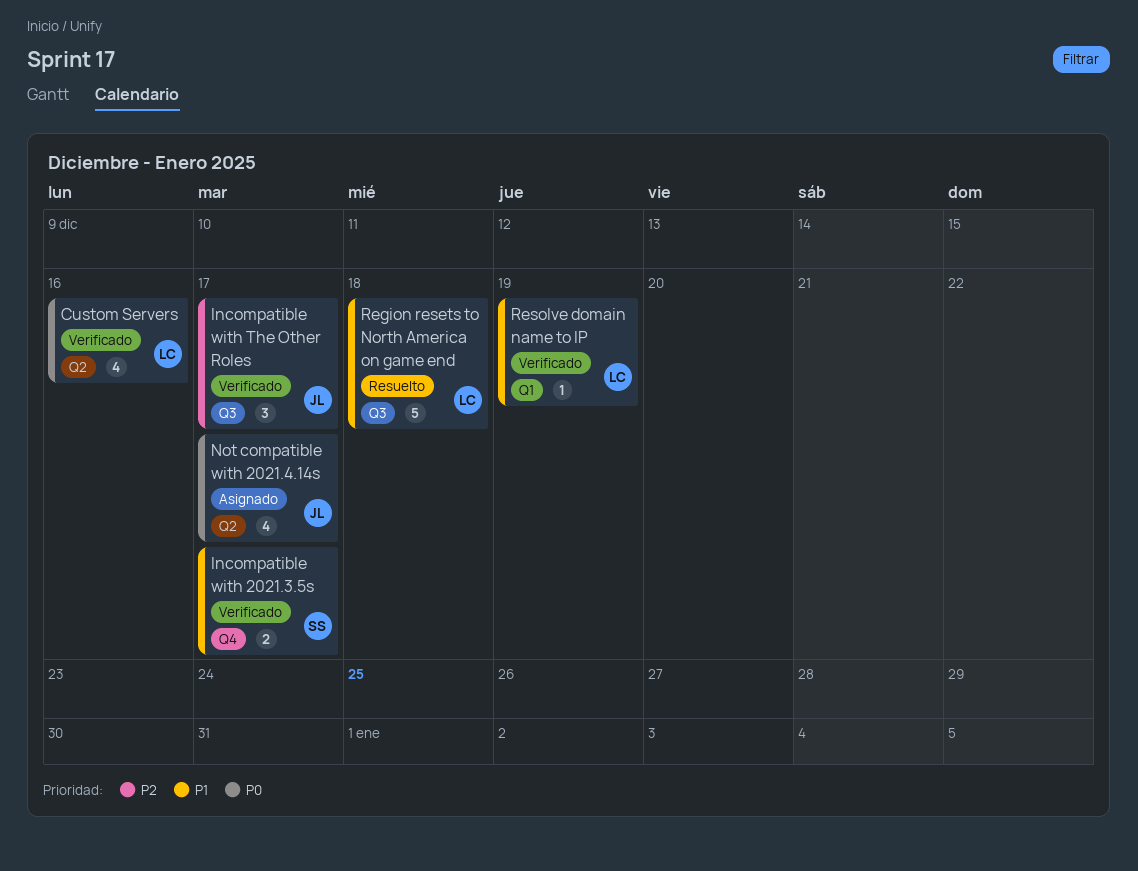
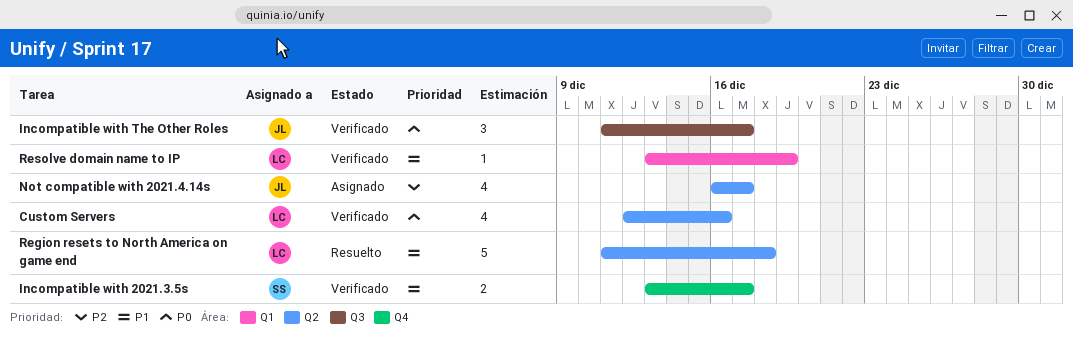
Incompatible with The Other Roles, priority: P2 -> P0
Not compatible with 2021.4.14s, priority: P0 -> P2
Region resets to North America on game end, label: Q3 -> Q2

